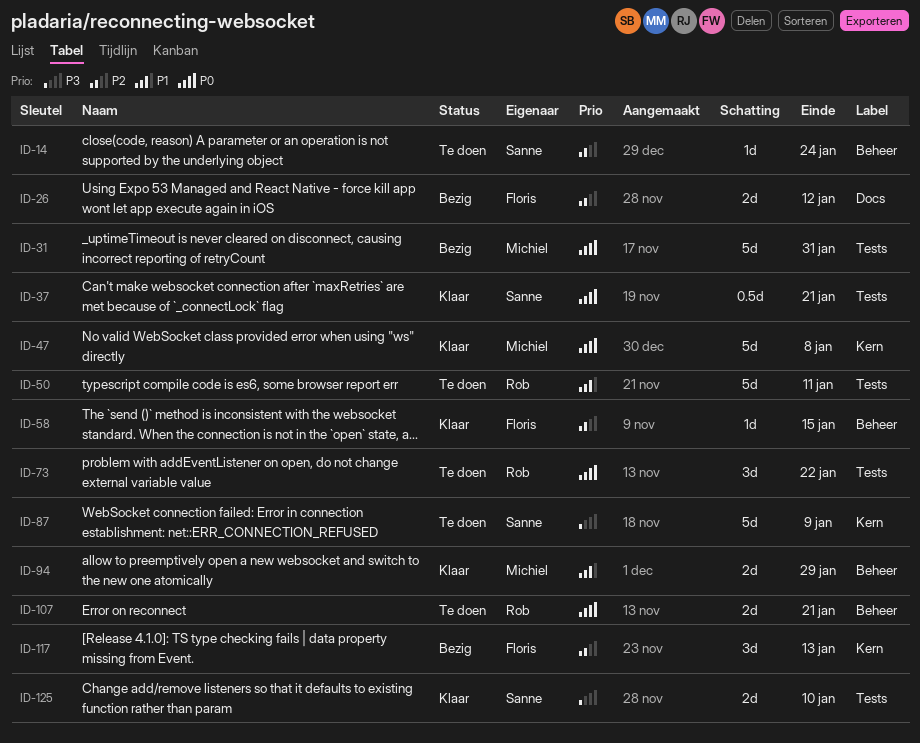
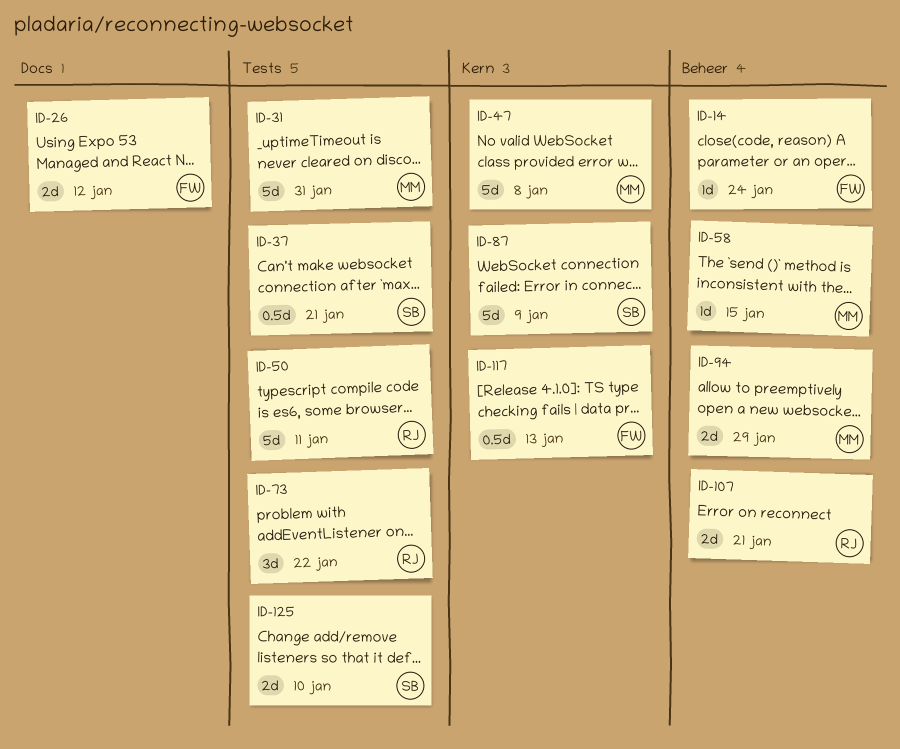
ID-14, owner: Sanne -> Floris
ID-58, owner: Floris -> Michiel
ID-117, estimate: 3d -> 0.5d

